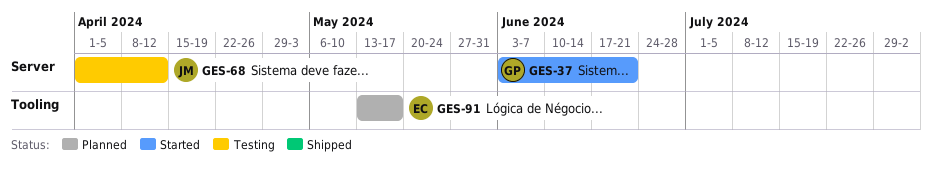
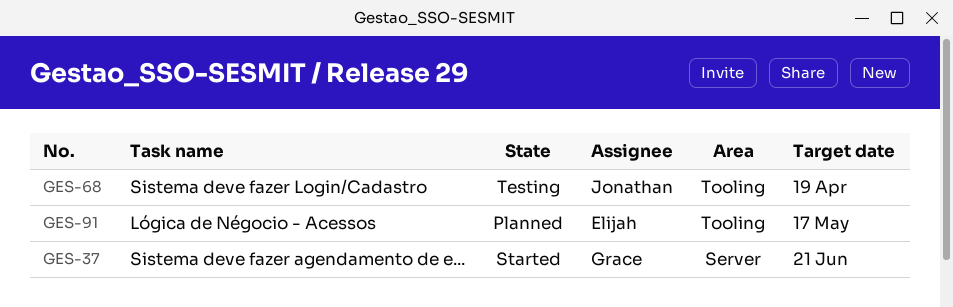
GES-68, label: Server -> Tooling
GES-68, due: Apr 12 -> Apr 19

